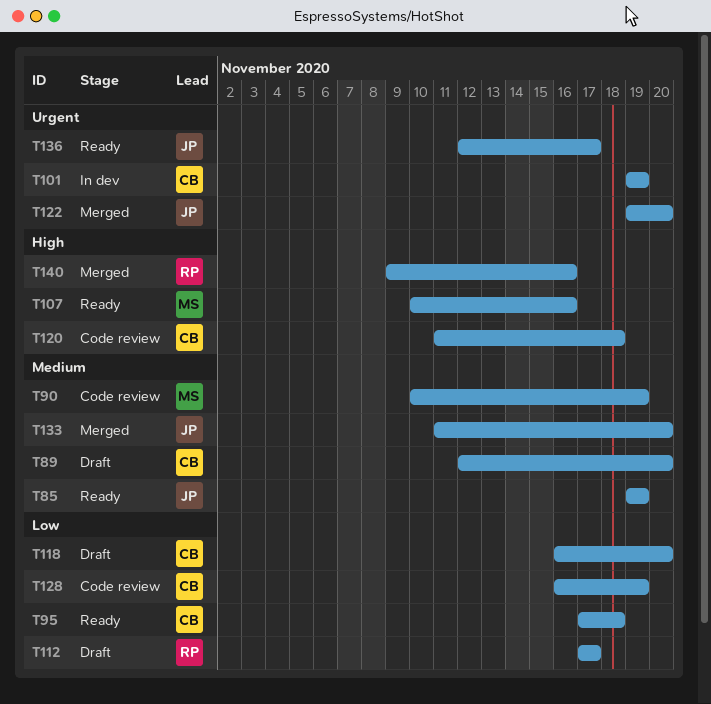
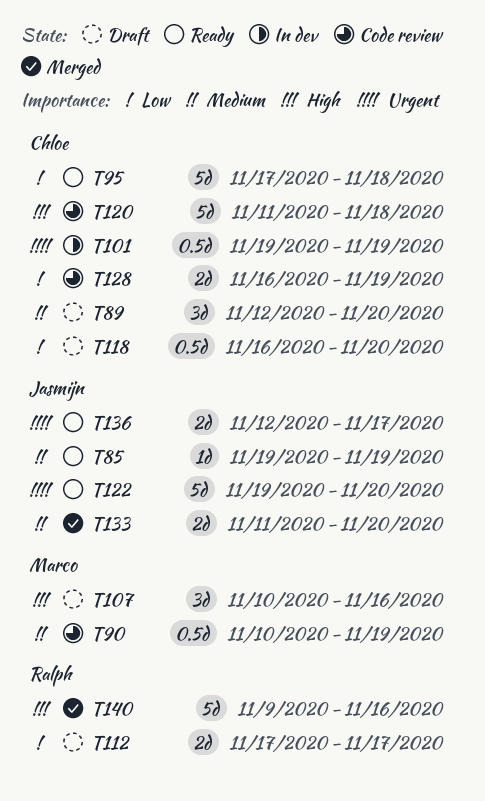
T107, status: Ready -> Draft
T122, status: Merged -> Ready

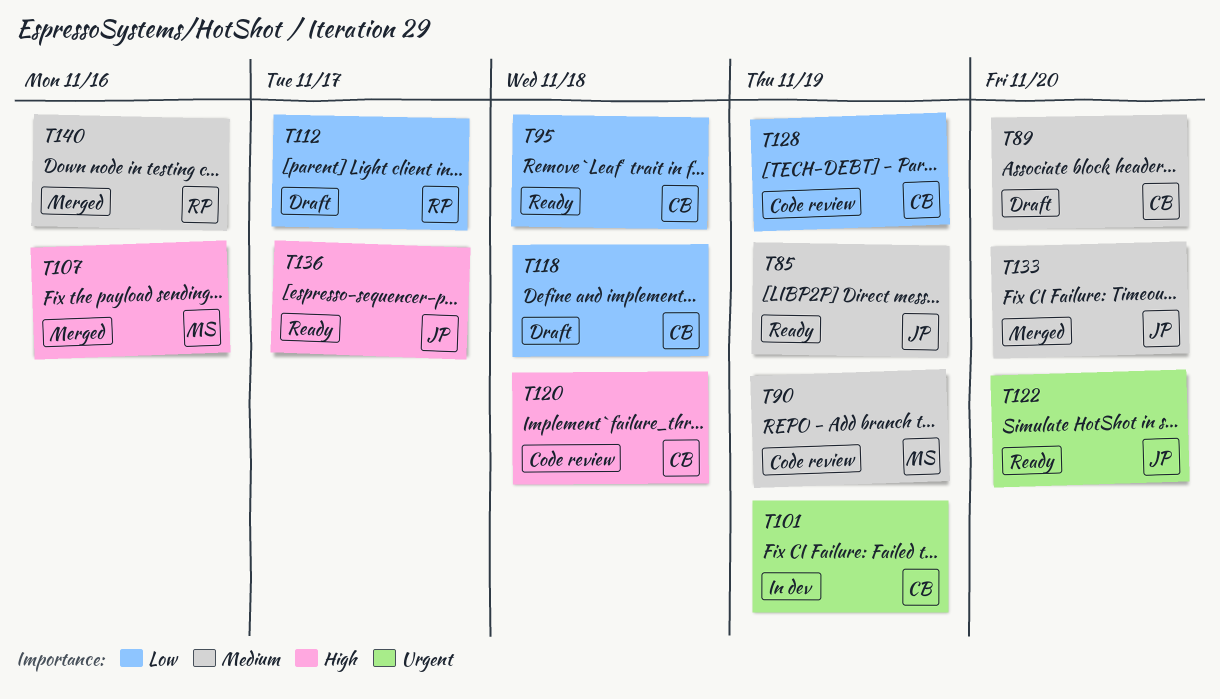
T107, status: Draft -> Merged
T118, due: Nov 20 -> Nov 18
T136, priority: Urgent -> High
T140, priority: High -> Medium

